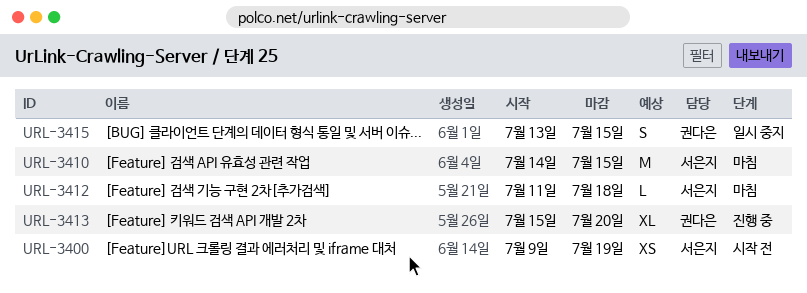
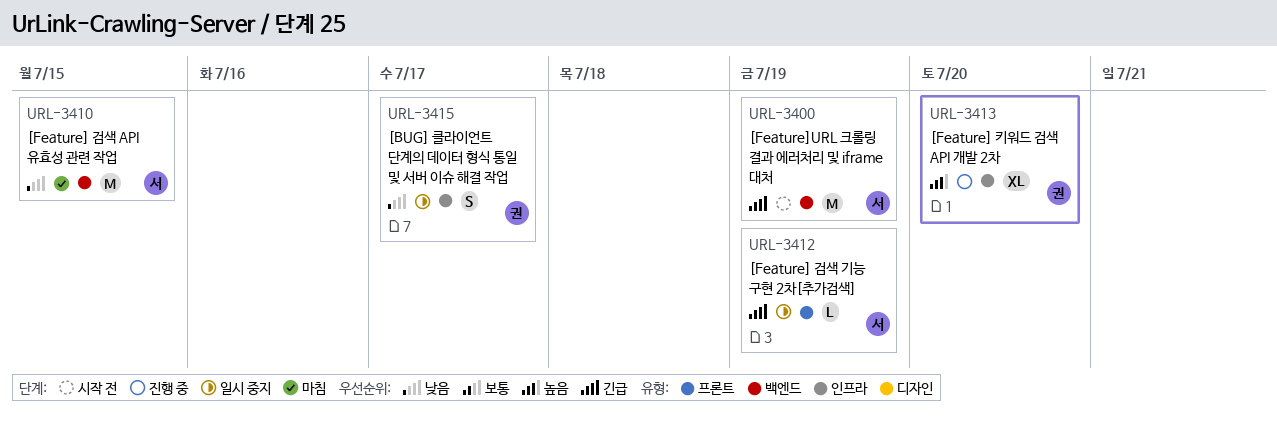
URL-3400, estimate: XS -> M
URL-3412, status: 마침 -> 일시 중지
URL-3412, due: Jul 18 -> Jul 19
URL-3415, due: Jul 15 -> Jul 17

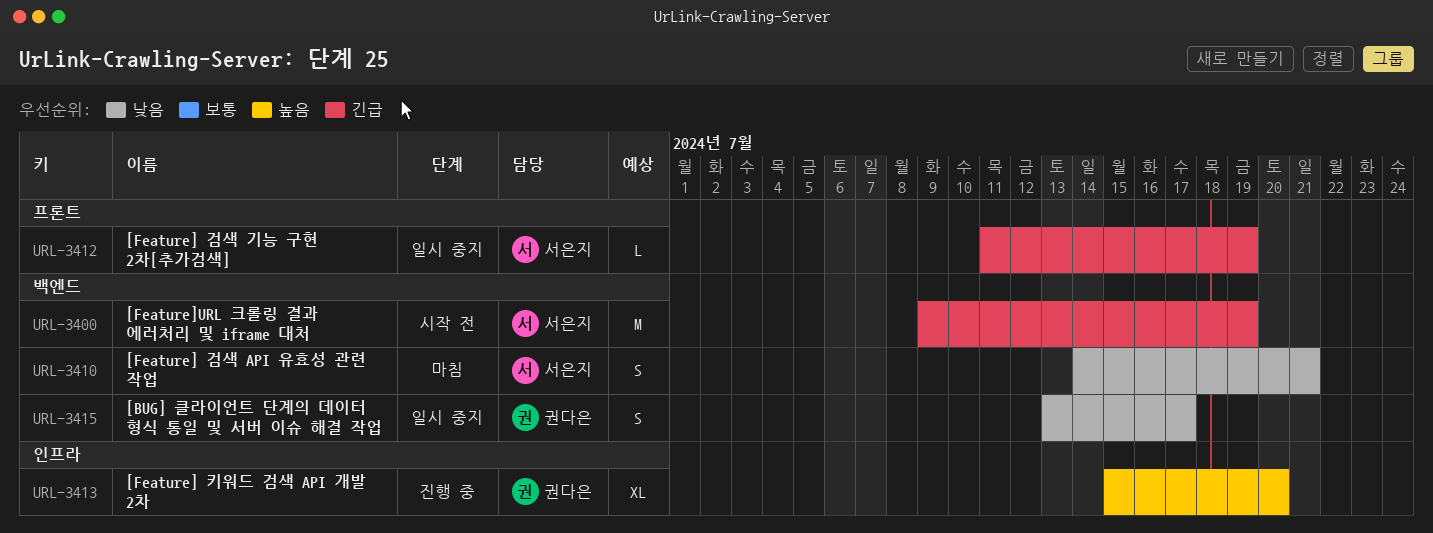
URL-3410, estimate: M -> S
URL-3410, due: Jul 15 -> Jul 21
URL-3415, label: 인프라 -> 백엔드

